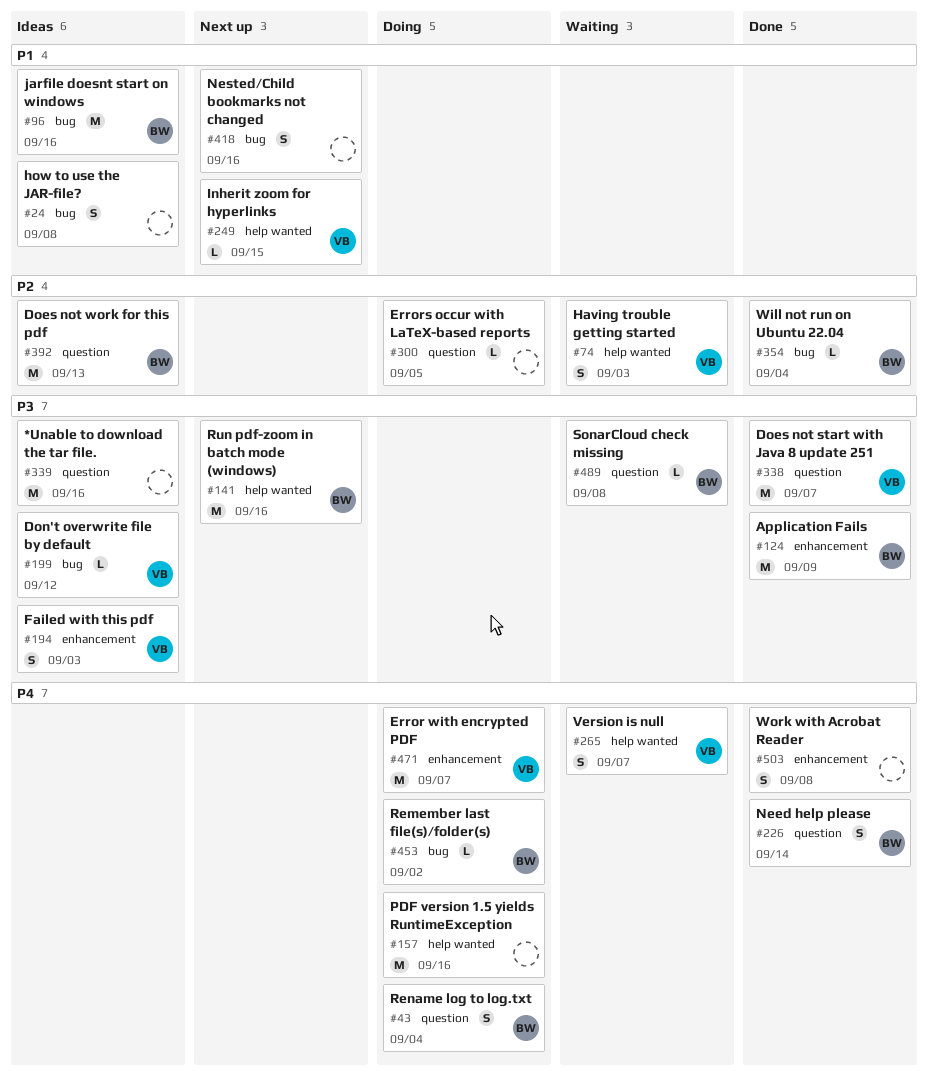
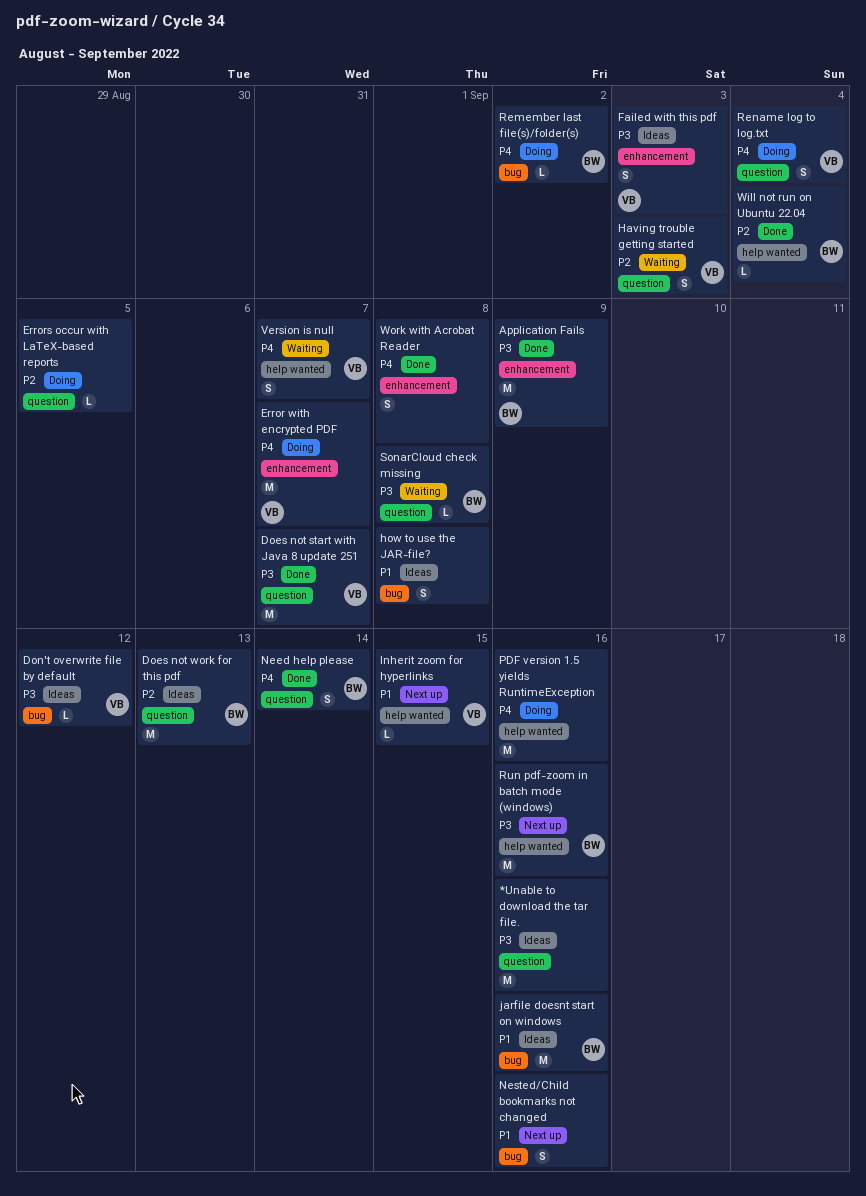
Having trouble getting started, label: help wanted -> question
Rename log to log.txt, owner: BW -> VB
Will not run on Ubuntu 22.04, label: bug -> help wanted

